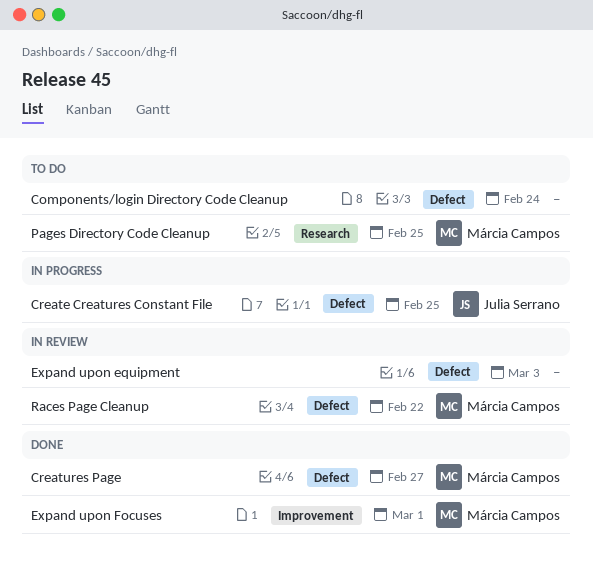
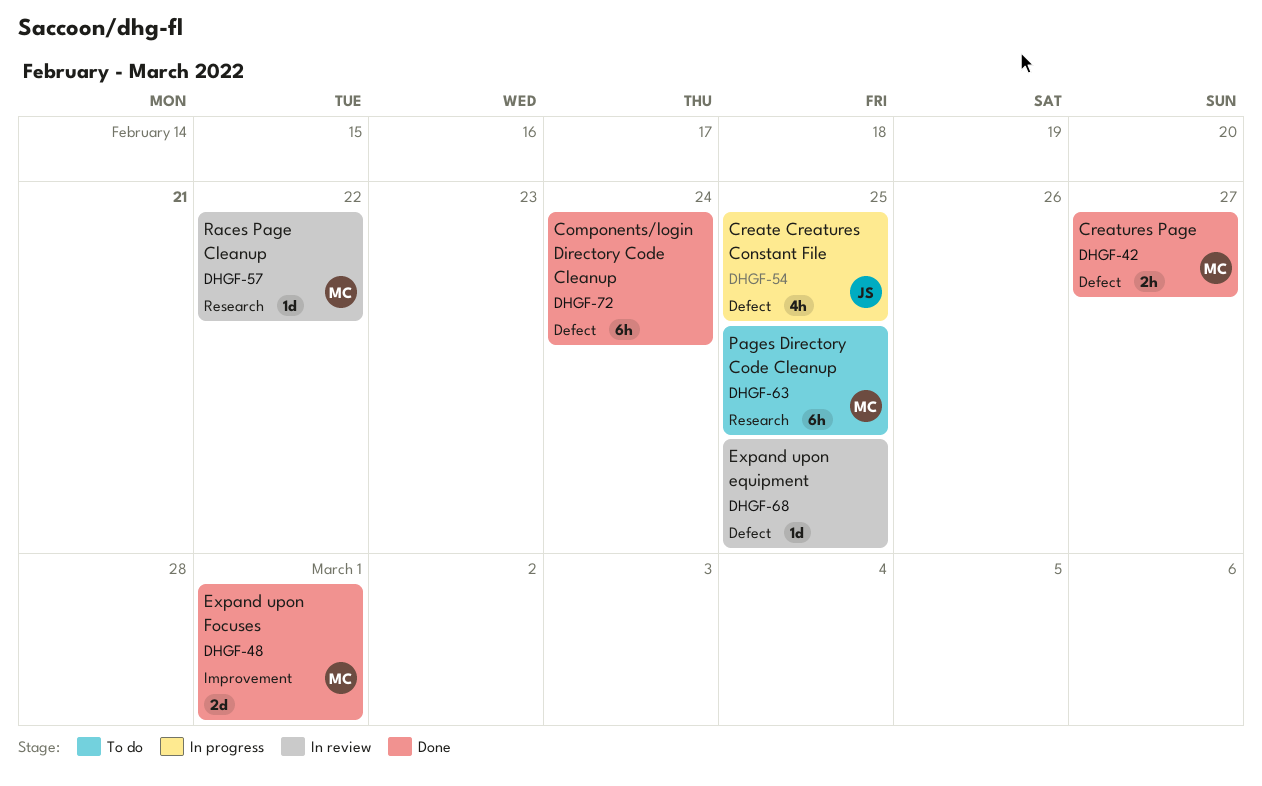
Components/login Directory Code Cleanup, status: To do -> Done
Expand upon equipment, due: Mar 3 -> Feb 25
Races Page Cleanup, label: Defect -> Research

